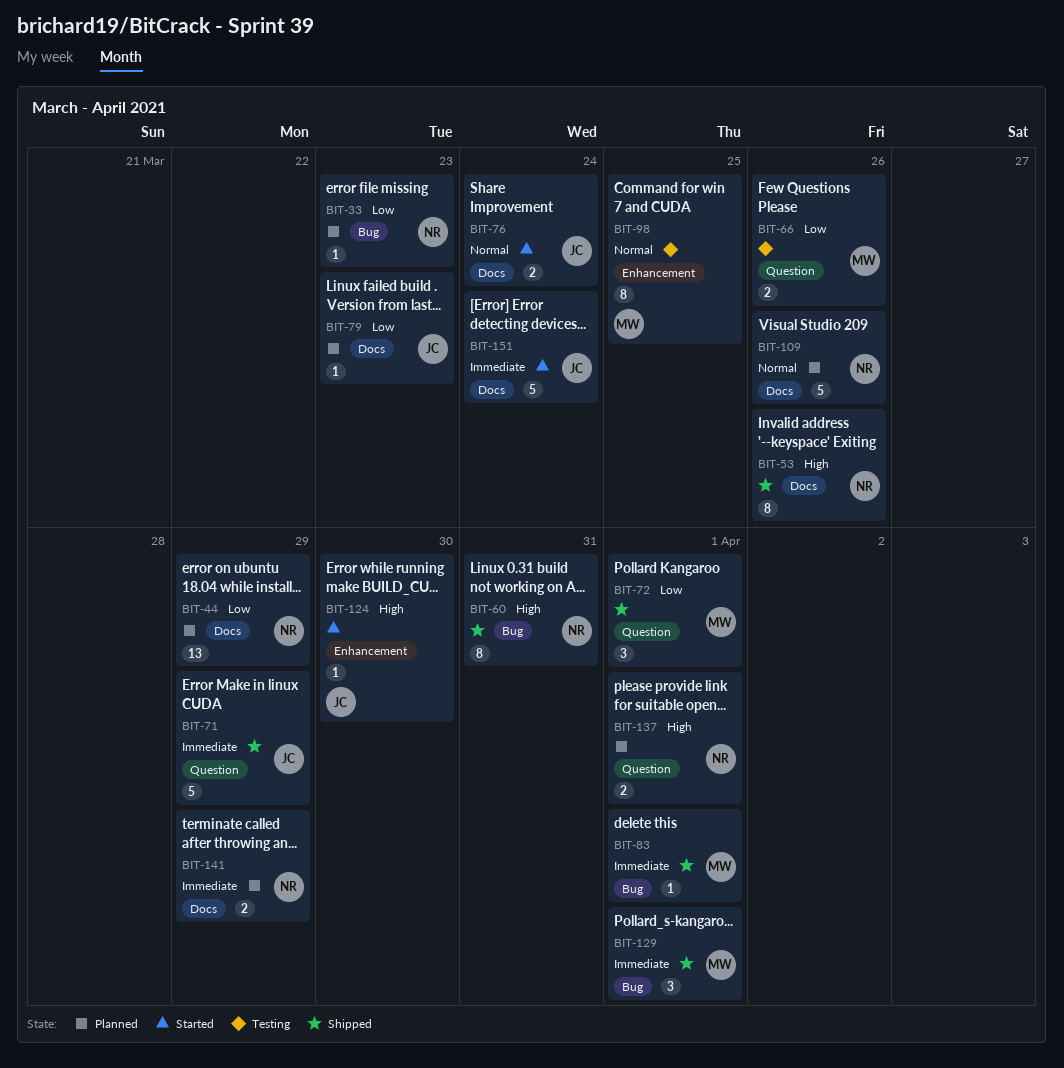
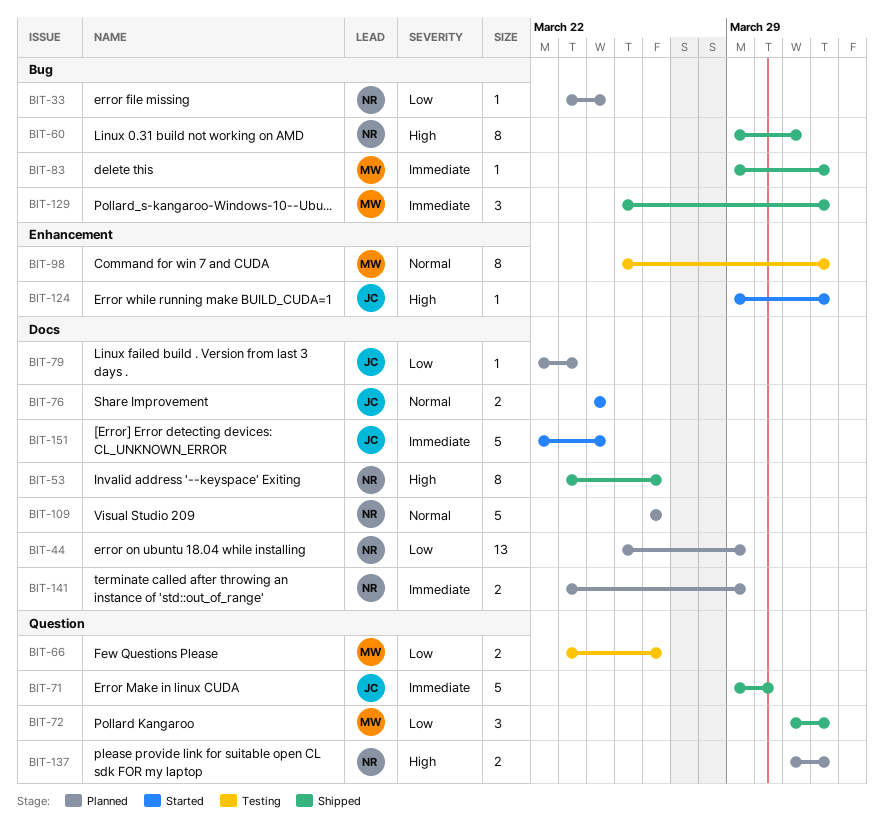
BIT-33, due: Mar 23 -> Mar 24
BIT-71, due: Mar 29 -> Mar 30
BIT-98, due: Mar 25 -> Apr 1
BIT-124, due: Mar 30 -> Apr 1

